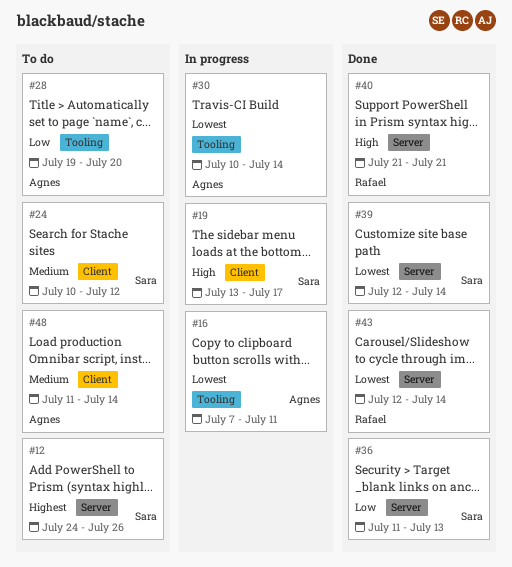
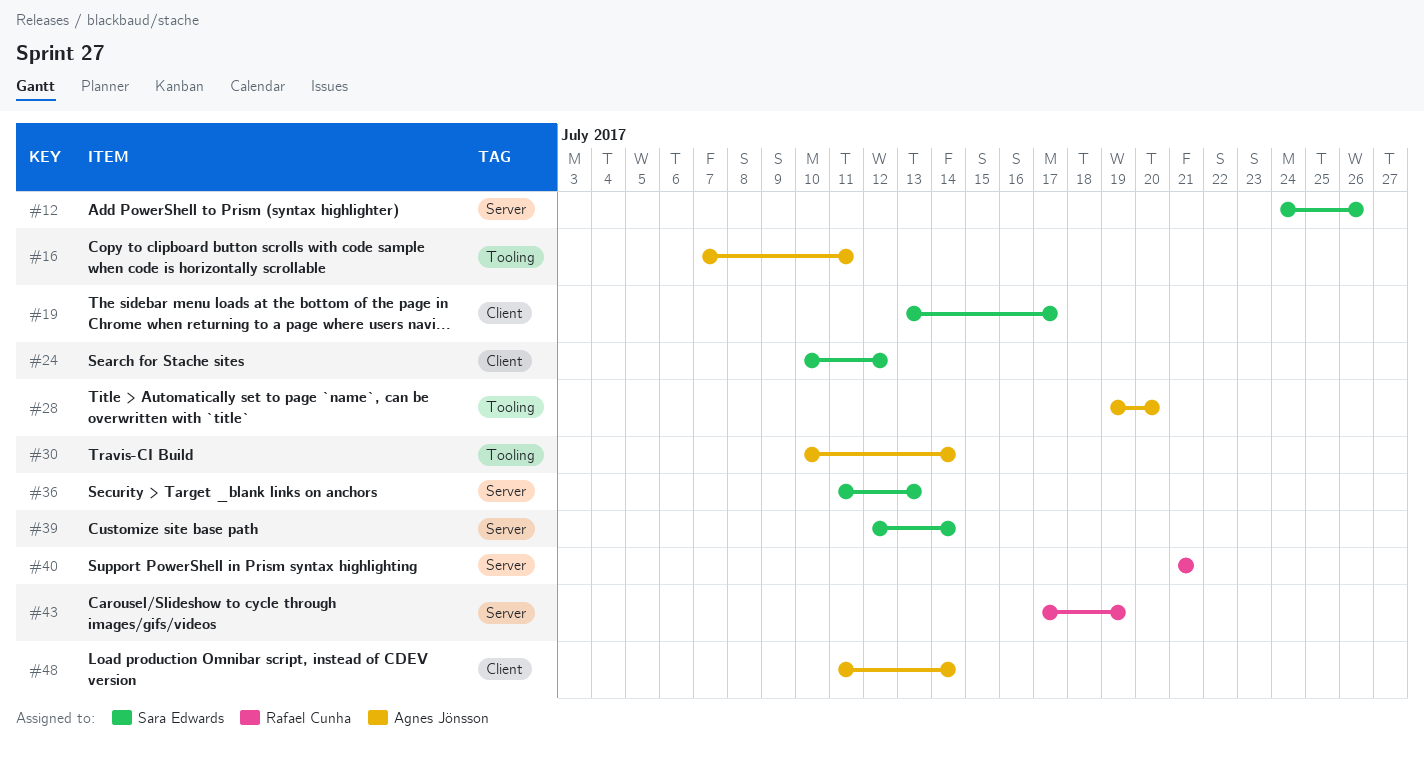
#43, start: Jul 12 -> Jul 17
#43, due: Jul 14 -> Jul 19

